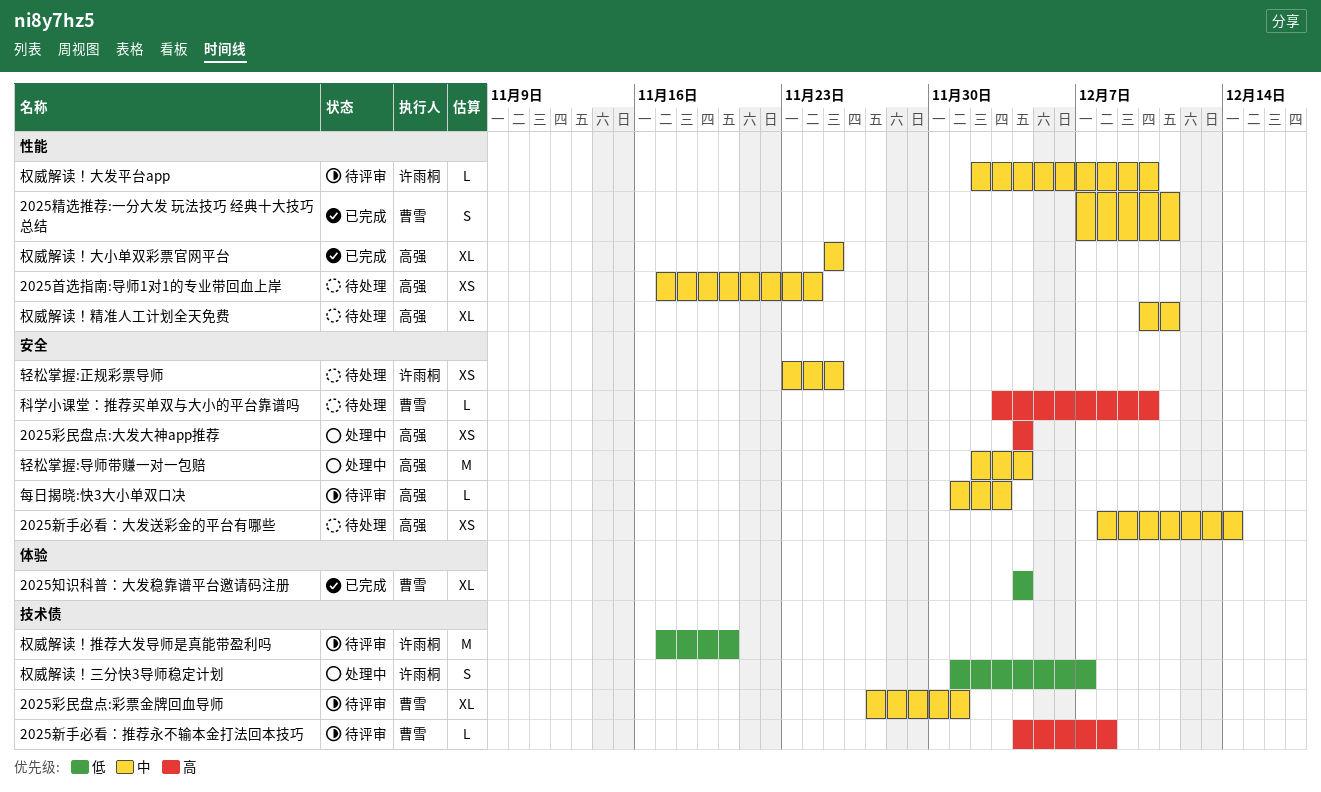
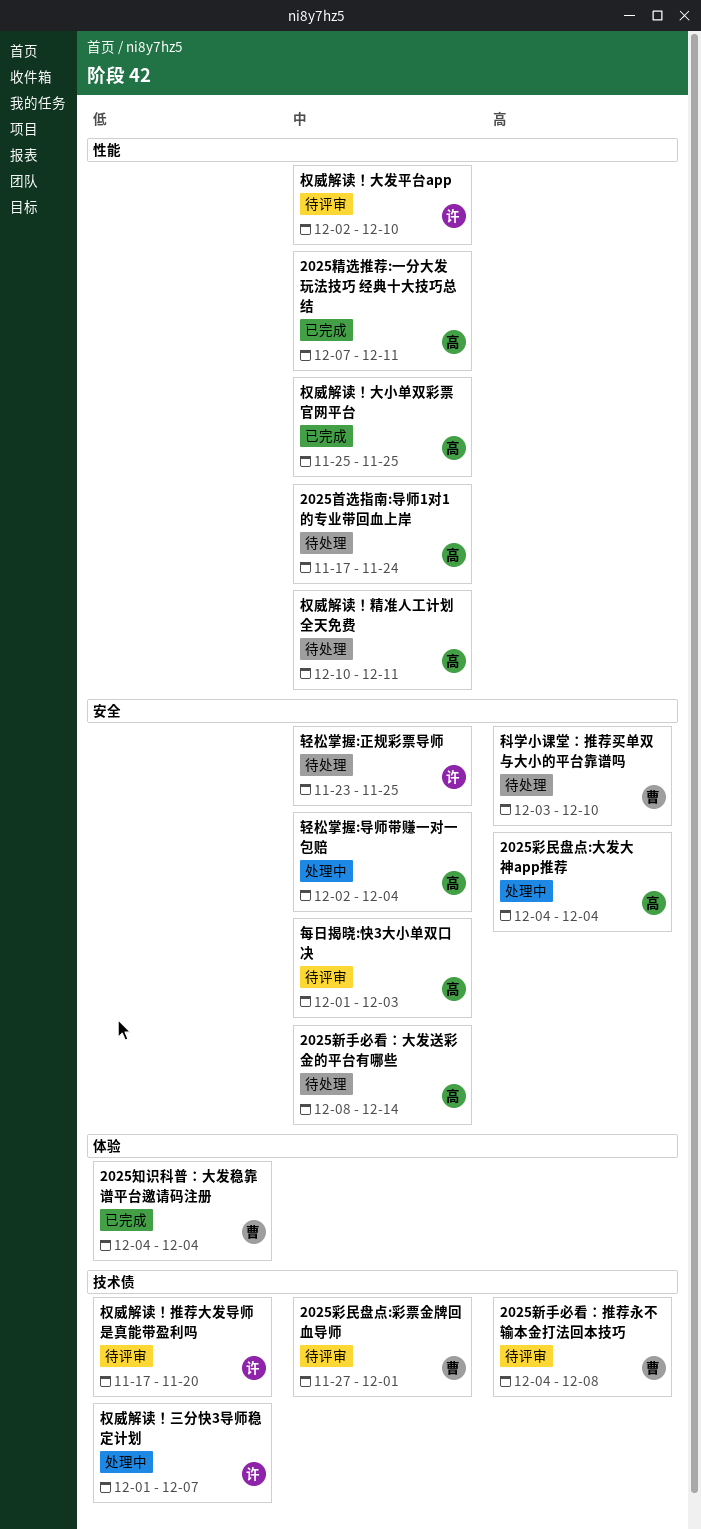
2025精选推荐:一分大发 玩法技巧 经典十大技巧总结, owner: 曹雪 -> 高强

